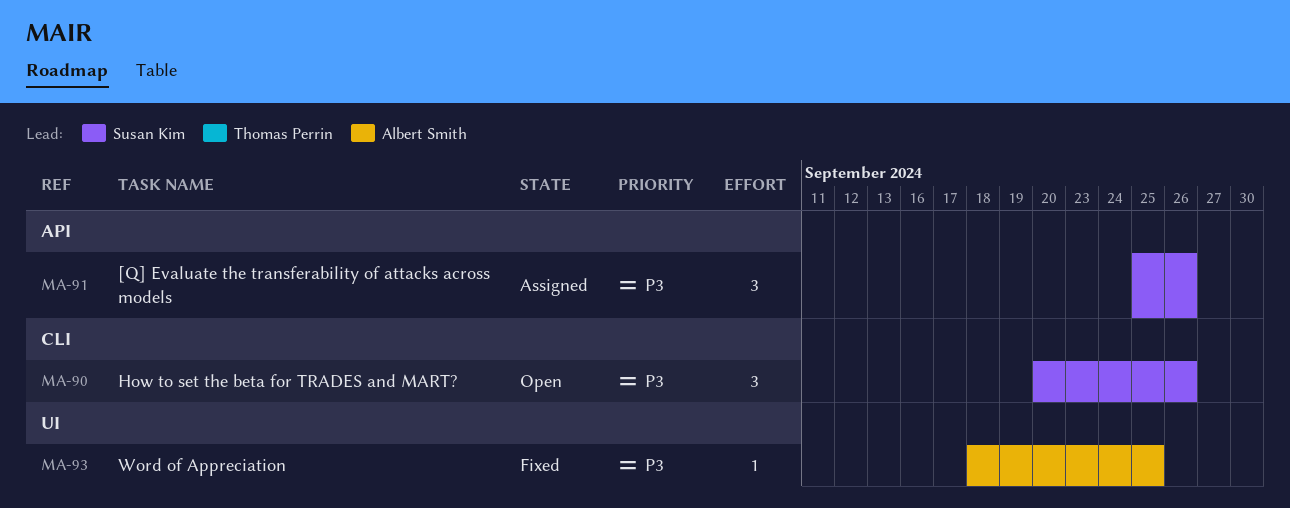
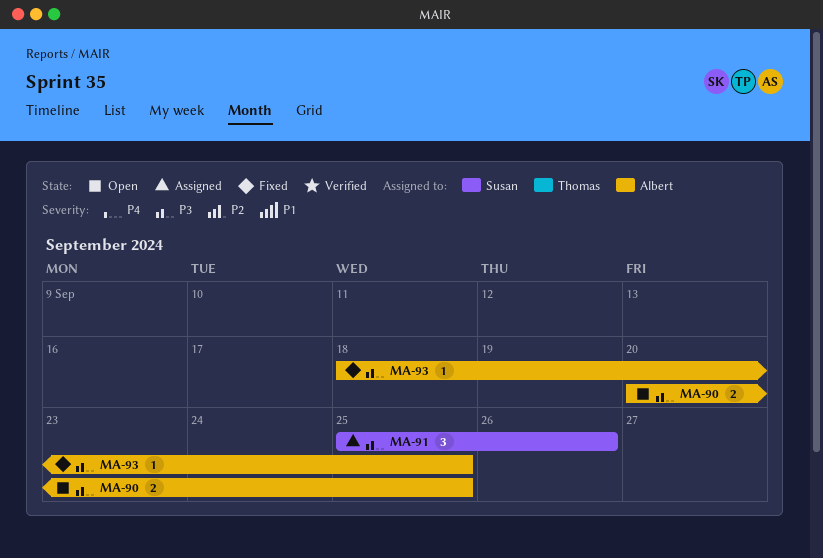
MA-90, owner: Susan Kim -> Albert Smith
MA-90, estimate: 3 -> 2
MA-90, due: Sep 26 -> Sep 25

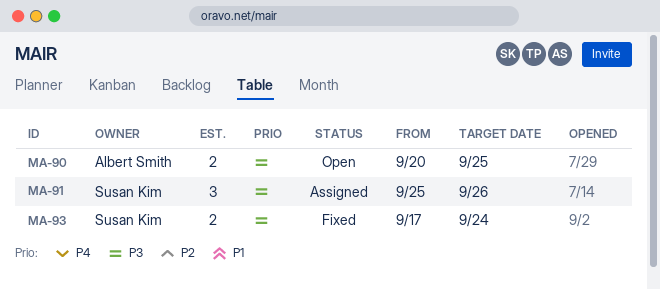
MA-93, owner: Albert Smith -> Susan Kim
MA-93, estimate: 1 -> 2
MA-93, start: Sep 18 -> Sep 17
MA-93, due: Sep 25 -> Sep 24

